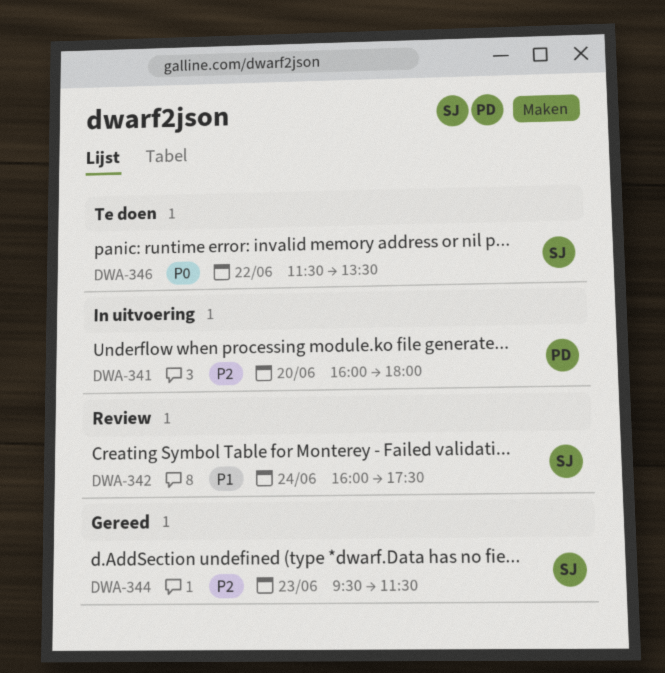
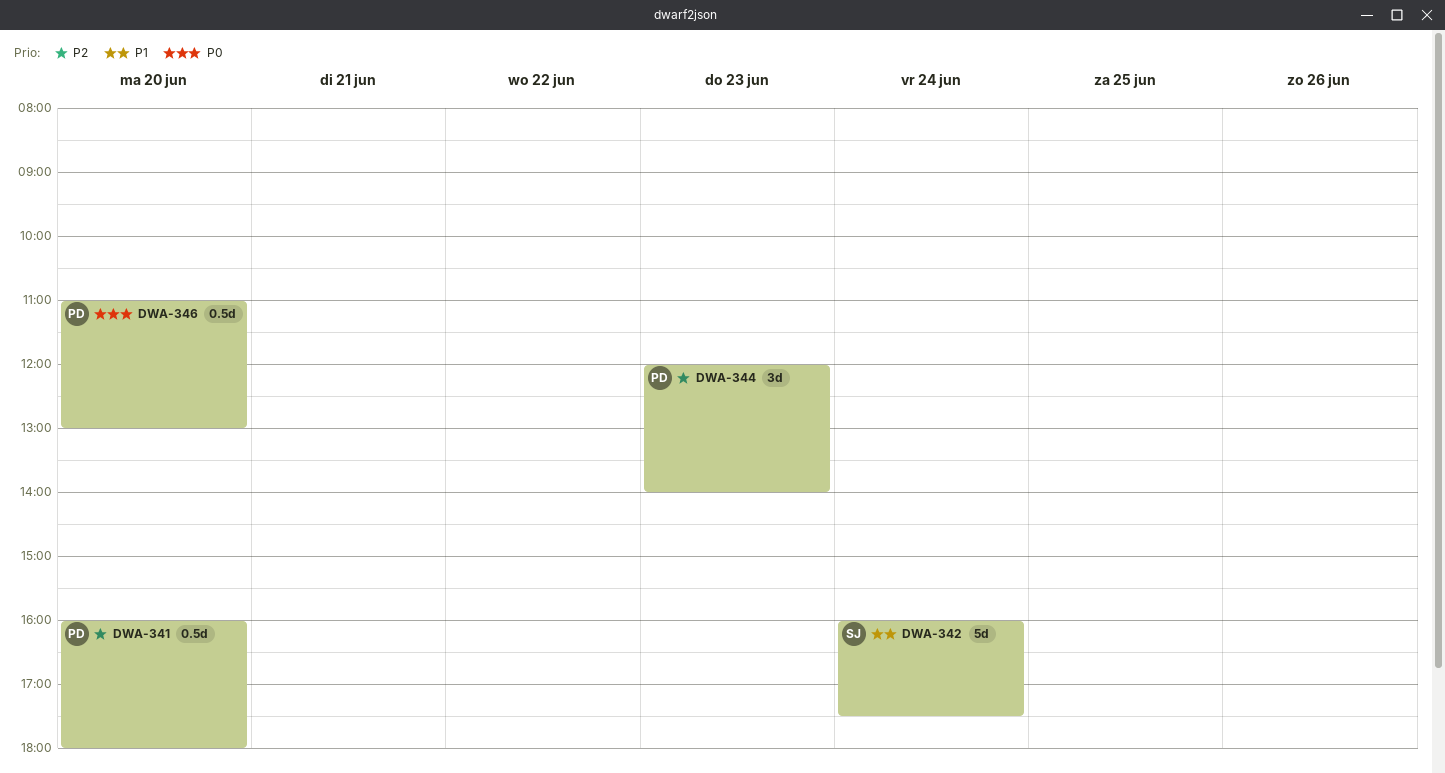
DWA-344, owner: SJ -> PD
DWA-344, begins: 09:30 -> 12:00
DWA-344, ends: 11:30 -> 14:00
DWA-346, owner: SJ -> PD
DWA-346, day: Jun 22 -> Jun 20
DWA-346, begins: 11:30 -> 11:00
DWA-346, ends: 13:30 -> 13:00

